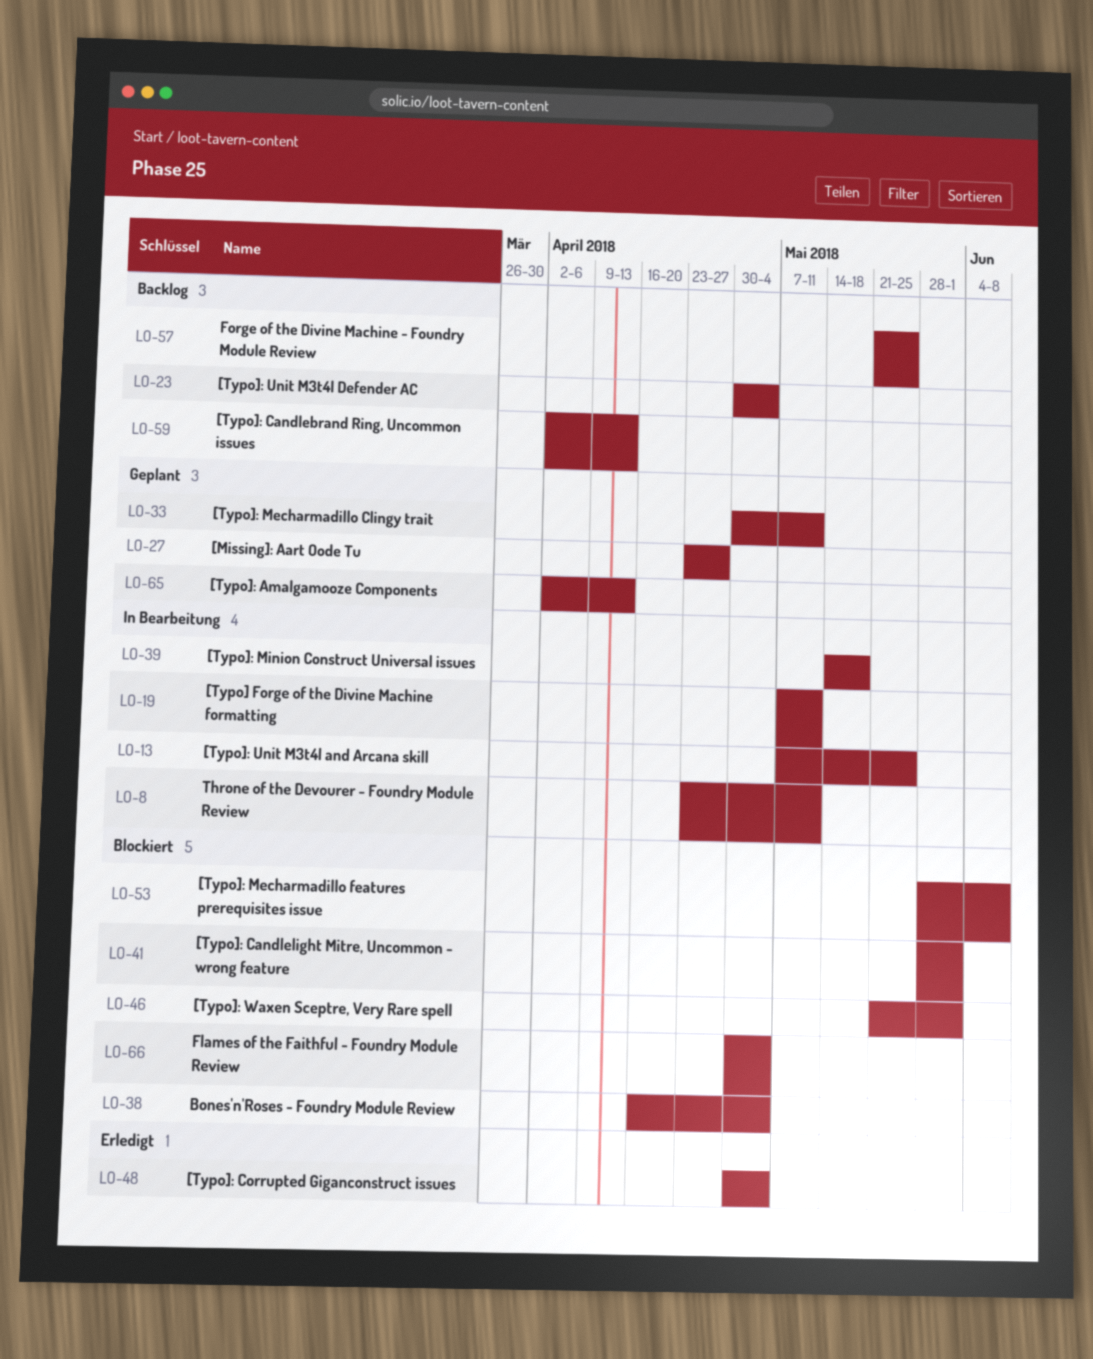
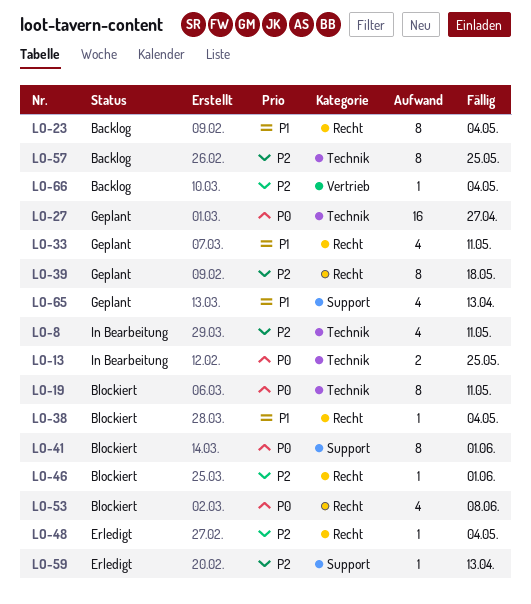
LO-19, status: In Bearbeitung -> Blockiert
LO-39, status: In Bearbeitung -> Geplant
LO-59, status: Backlog -> Erledigt
LO-66, status: Blockiert -> Backlog

